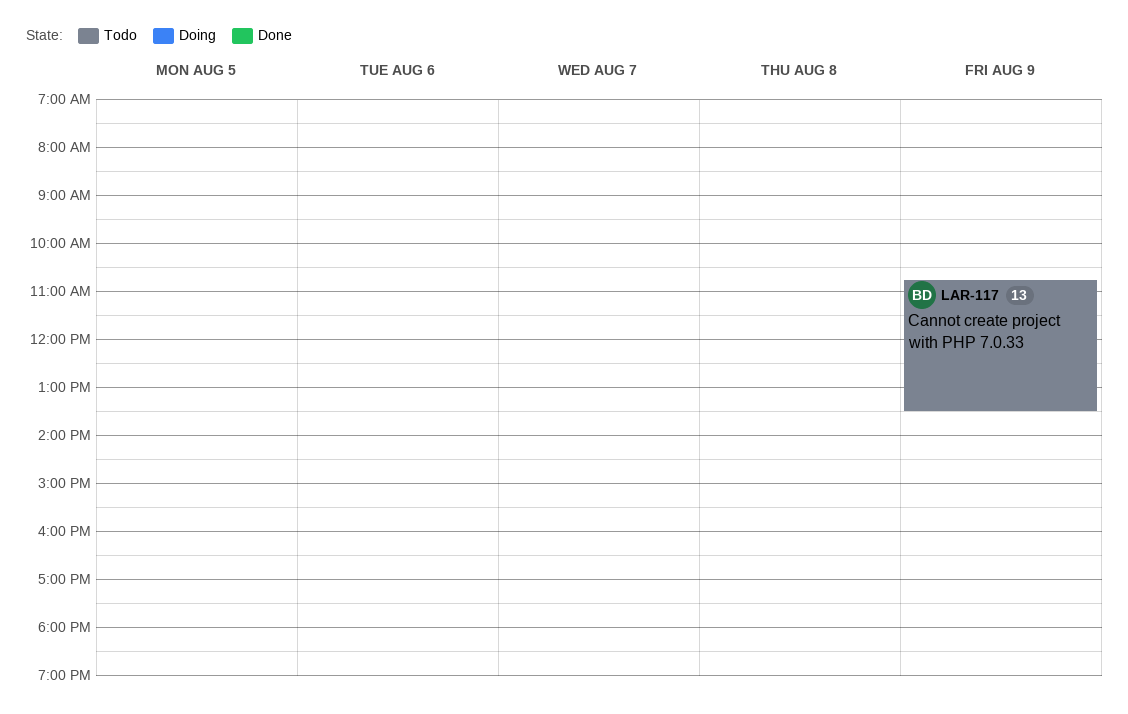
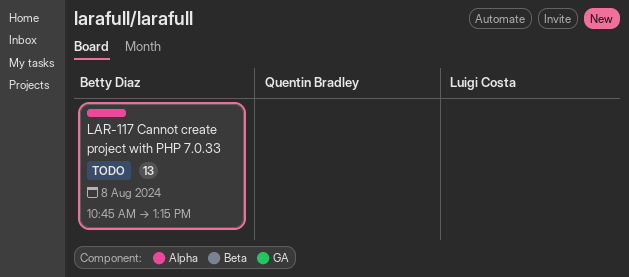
LAR-117, day: Aug 9 -> Aug 8
LAR-117, ends: 13:30 -> 13:15

